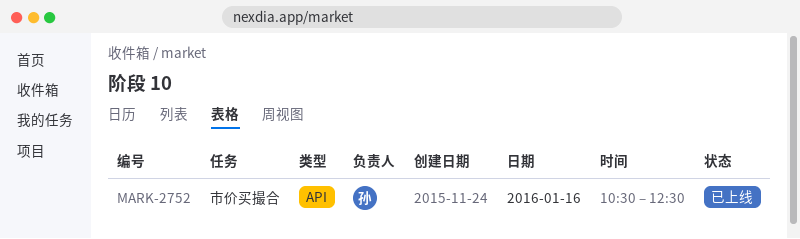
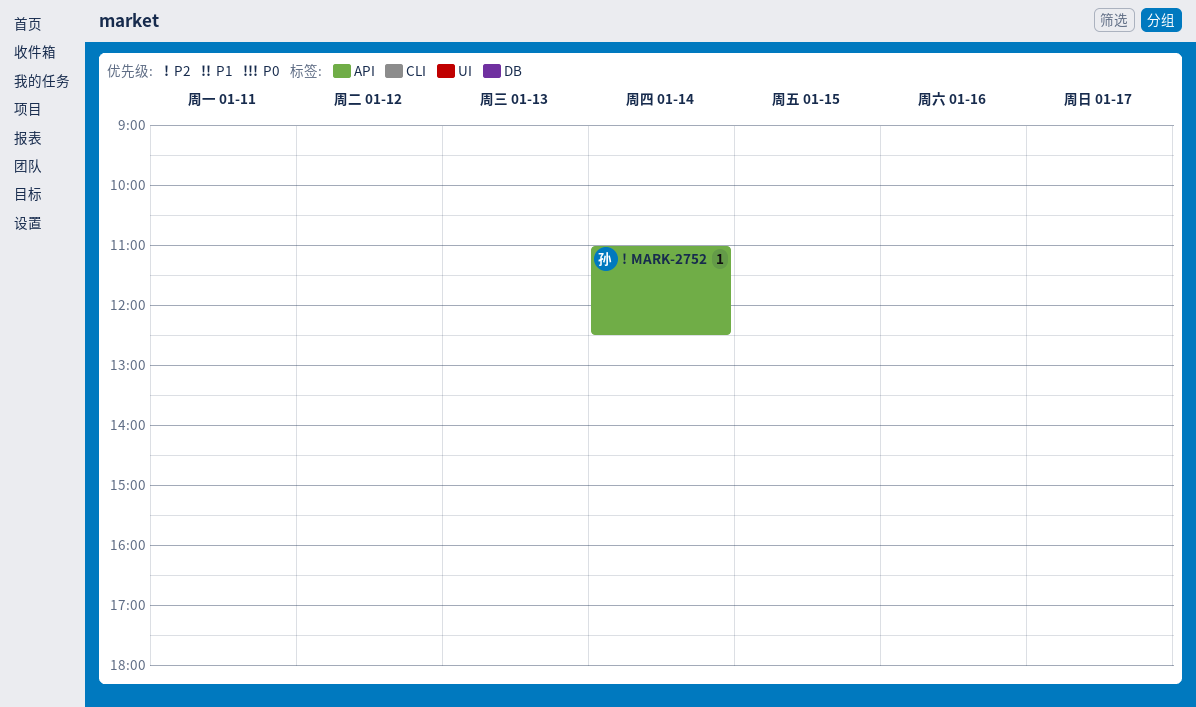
MARK-2752, day: Jan 16 -> Jan 14
MARK-2752, begins: 10:30 -> 11:00

